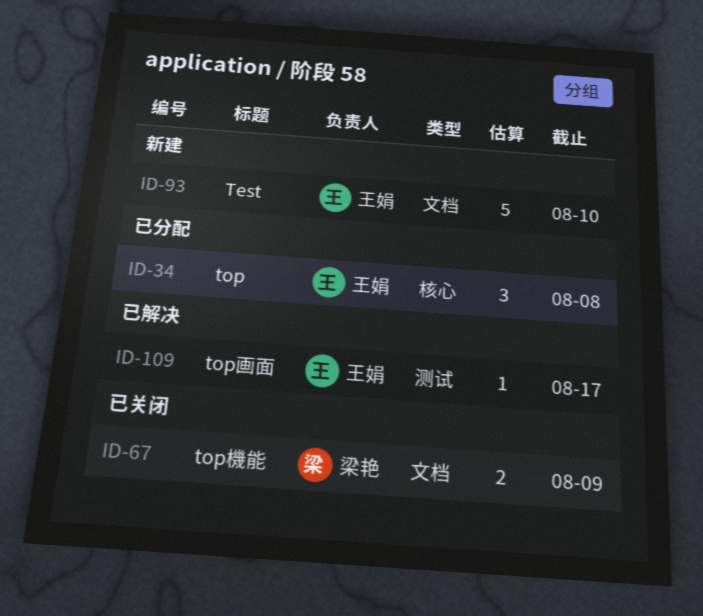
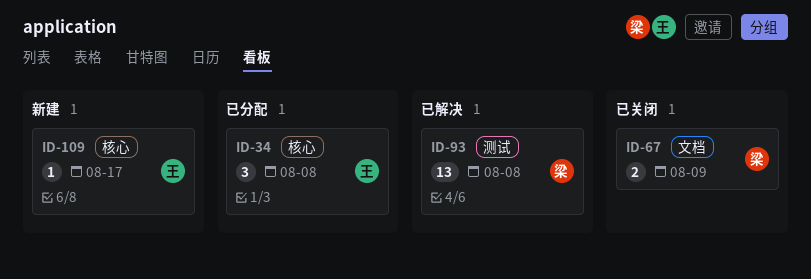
ID-93, status: 新建 -> 已解决
ID-93, owner: 王娟 -> 梁艳
ID-93, label: 文档 -> 测试
ID-93, estimate: 5 -> 13
ID-93, due: Aug 10 -> Aug 8
ID-109, status: 已解决 -> 新建
ID-109, label: 测试 -> 核心

